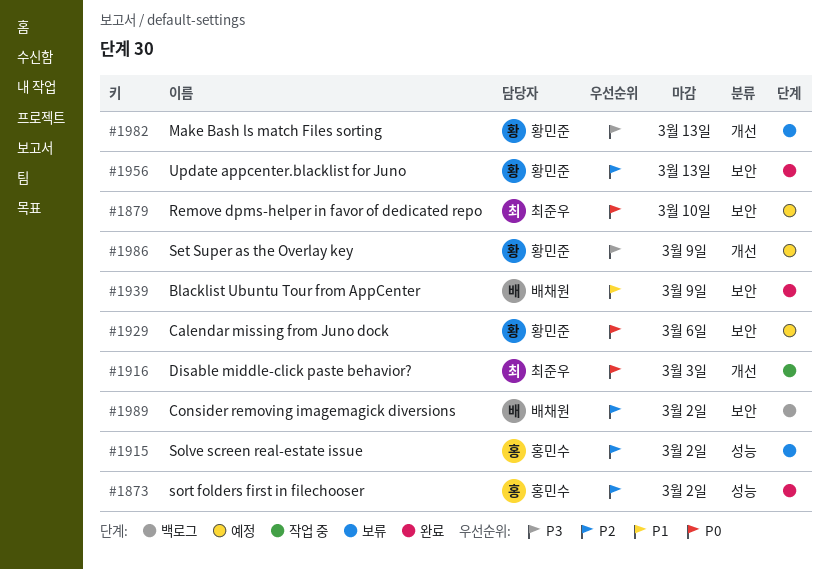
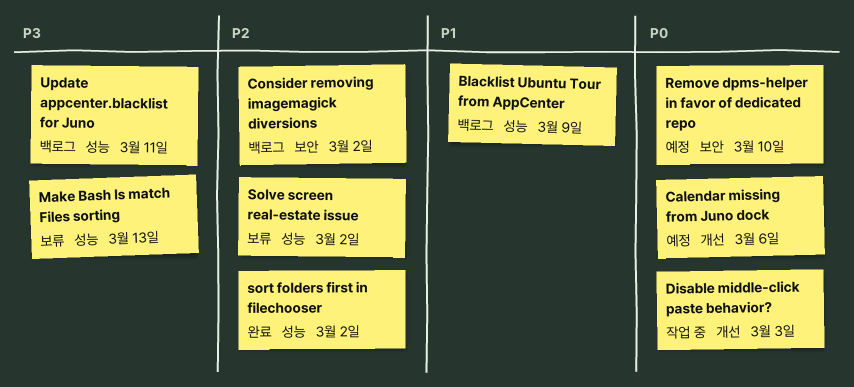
Blacklist Ubuntu Tour from AppCenter, status: 완료 -> 백로그
Blacklist Ubuntu Tour from AppCenter, label: 보안 -> 성능
Calendar missing from Juno dock, label: 보안 -> 개선
Make Bash ls match Files sorting, label: 개선 -> 성능
Set Super as the Overlay key: present -> none
Update appcenter.blacklist for Juno, status: 완료 -> 백로그
Update appcenter.blacklist for Juno, priority: P2 -> P3
Update appcenter.blacklist for Juno, label: 보안 -> 성능
Update appcenter.blacklist for Juno, due: Mar 13 -> Mar 11

